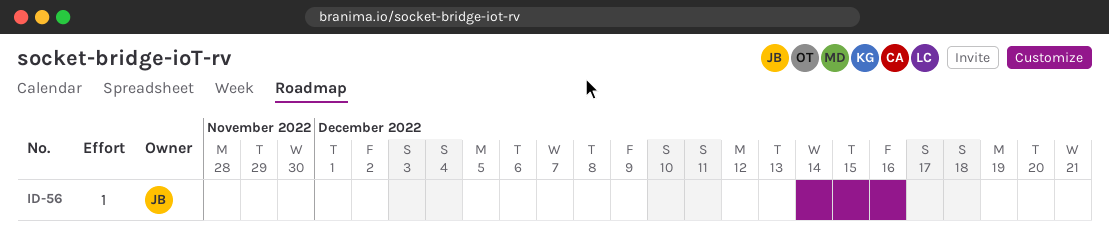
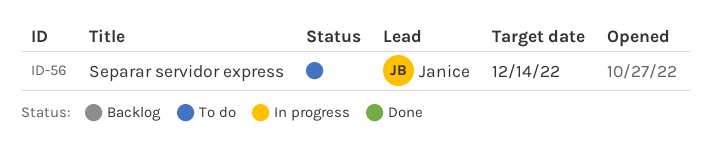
ID-56, due: Dec 16 -> Dec 14

